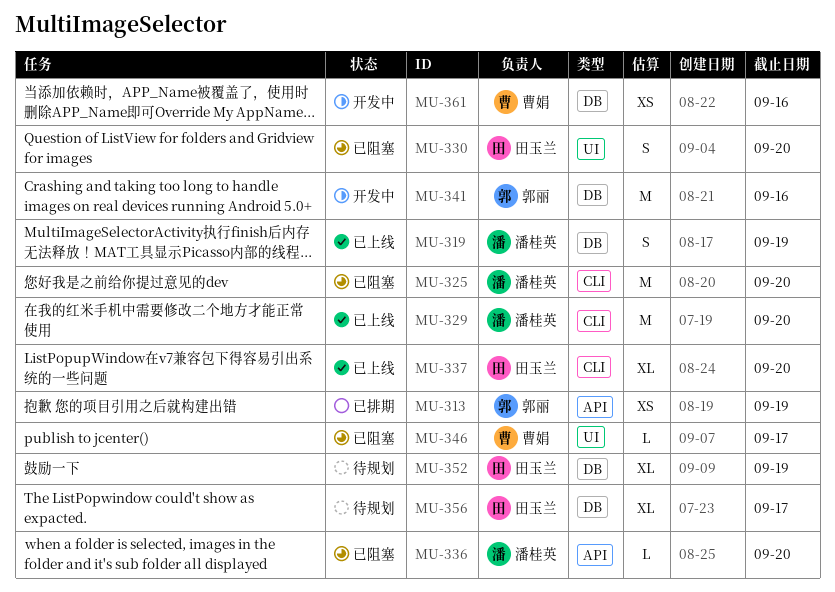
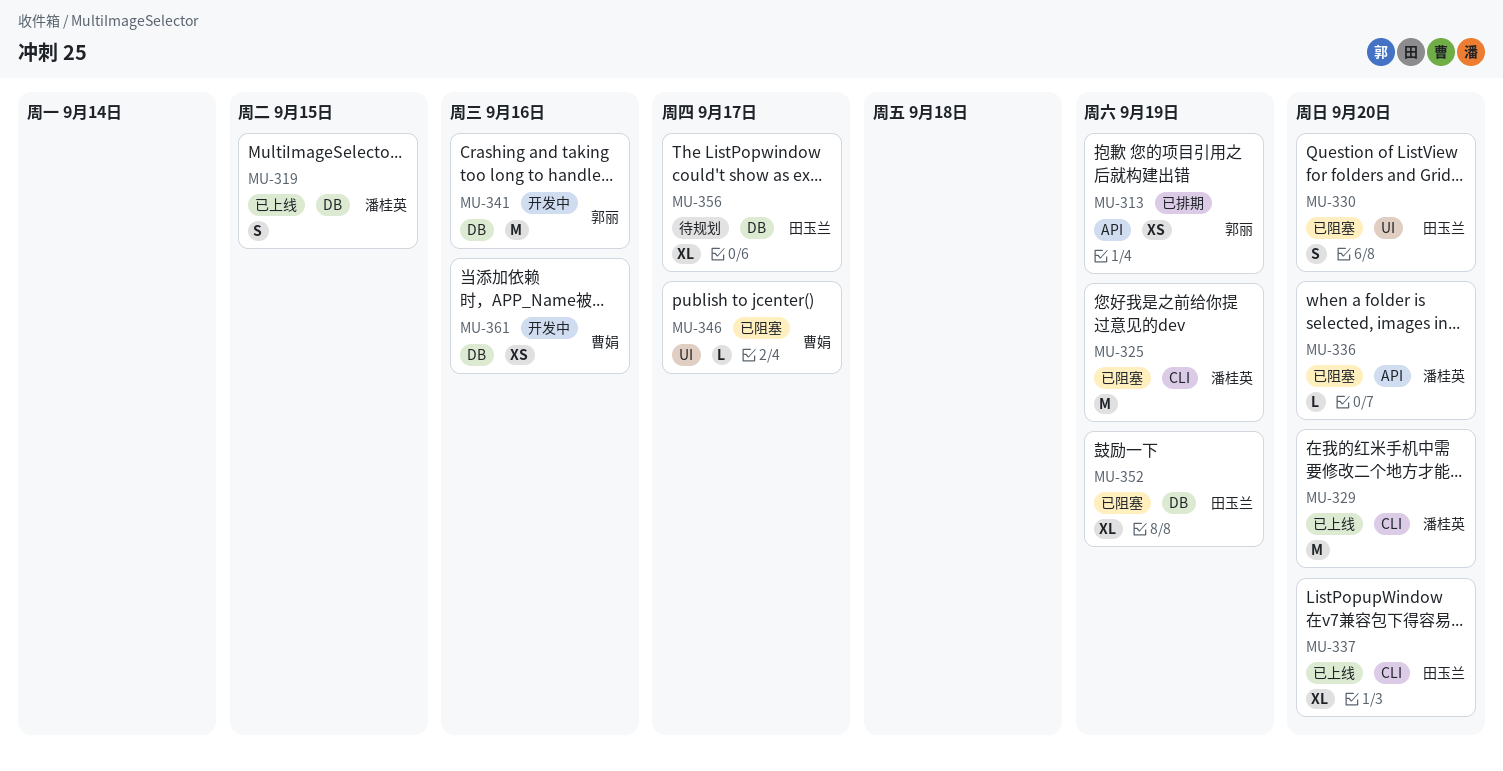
MU-319, due: Sep 19 -> Sep 15
MU-325, due: Sep 20 -> Sep 19
MU-352, status: 待规划 -> 已阻塞

